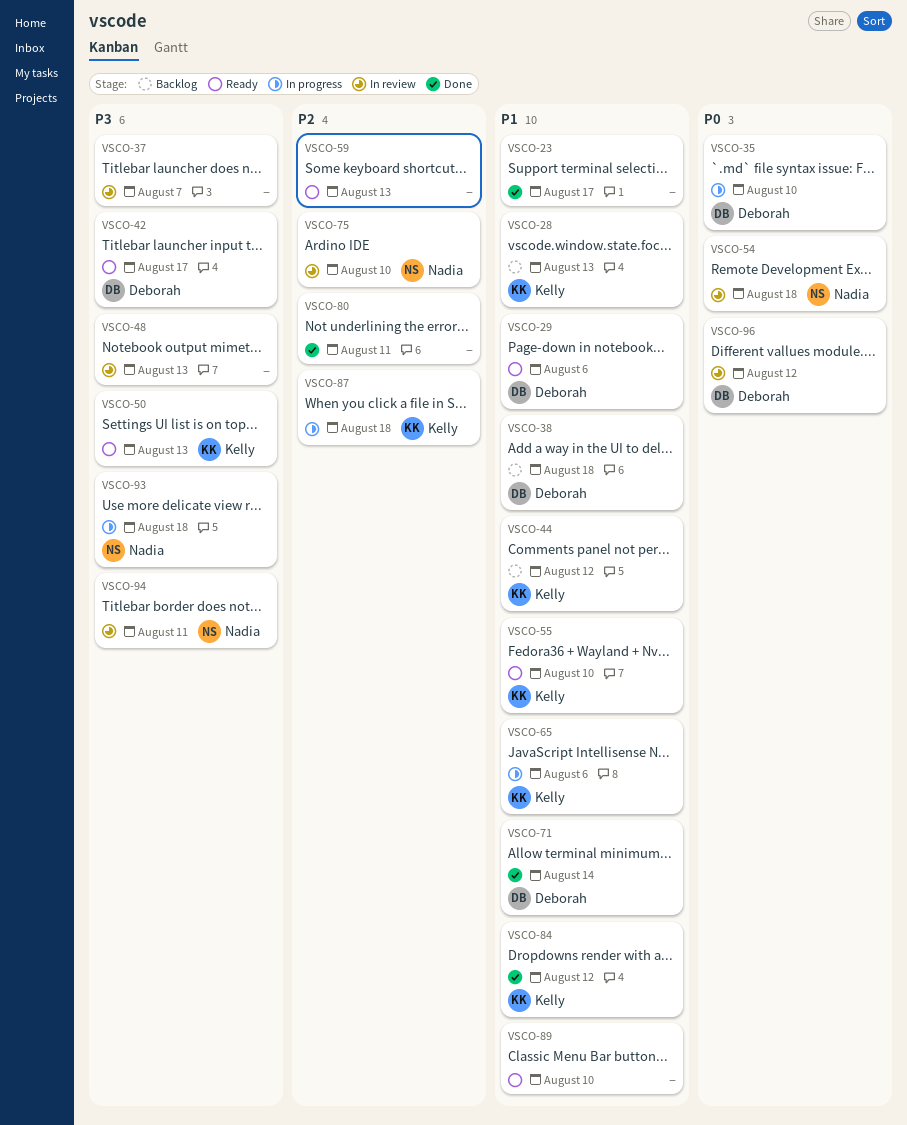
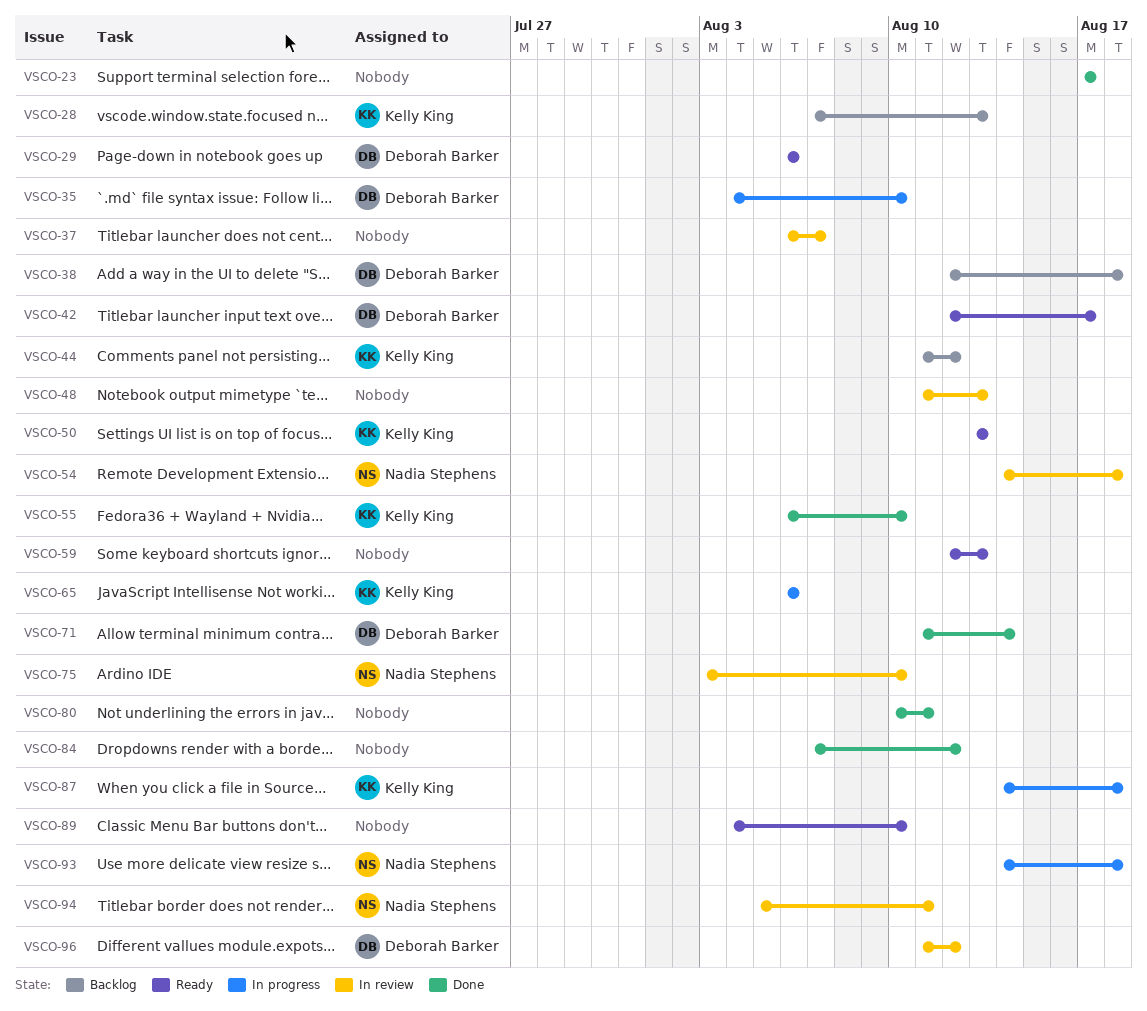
VSCO-55, status: Ready -> Done
VSCO-84, owner: Kelly King -> none

